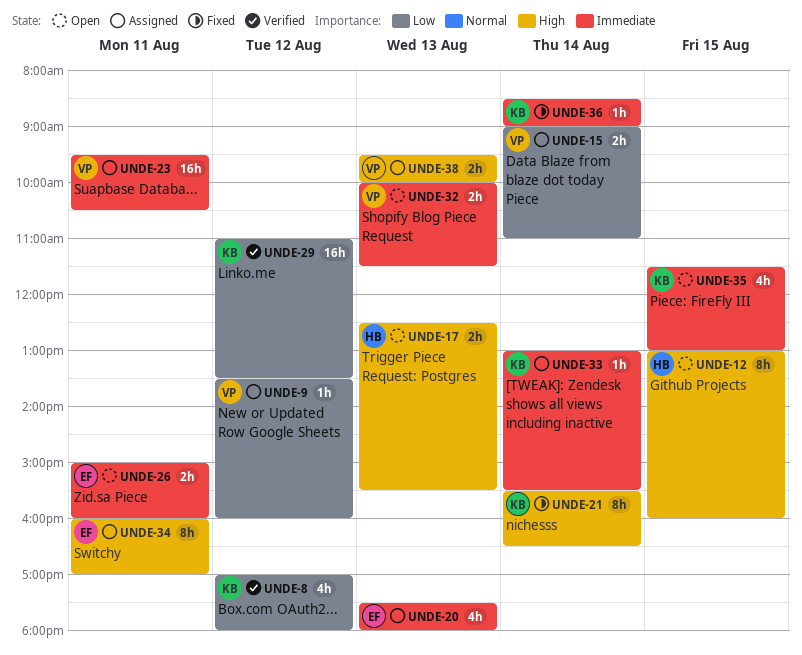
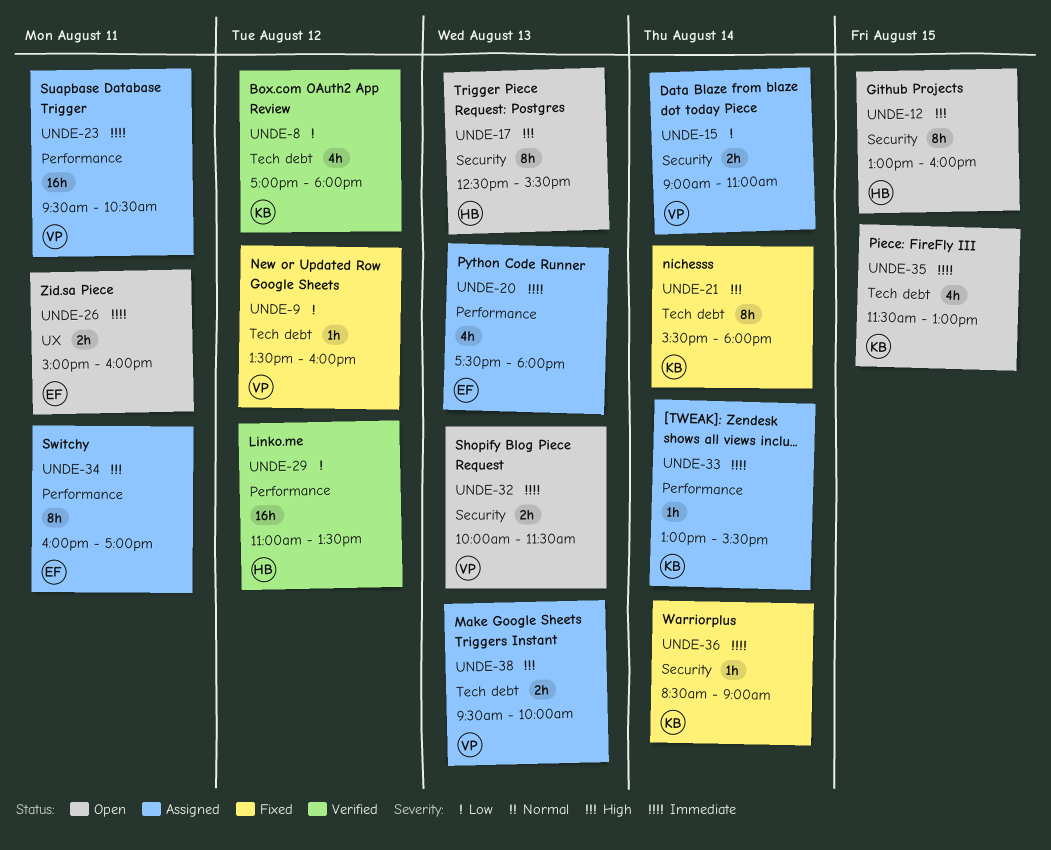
UNDE-9, status: Assigned -> Fixed
UNDE-17, estimate: 2h -> 8h
UNDE-21, ends: 16:30 -> 18:00
UNDE-29, owner: KB -> HB

